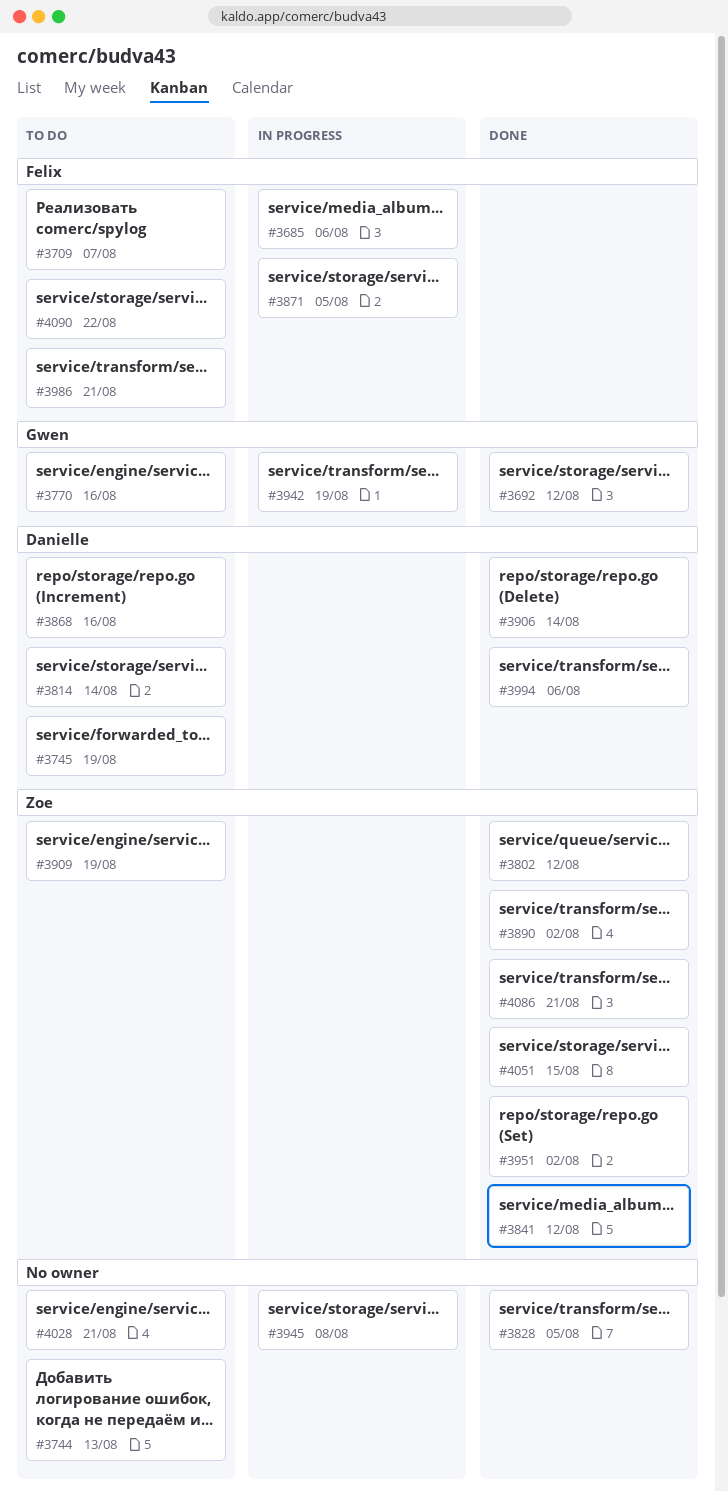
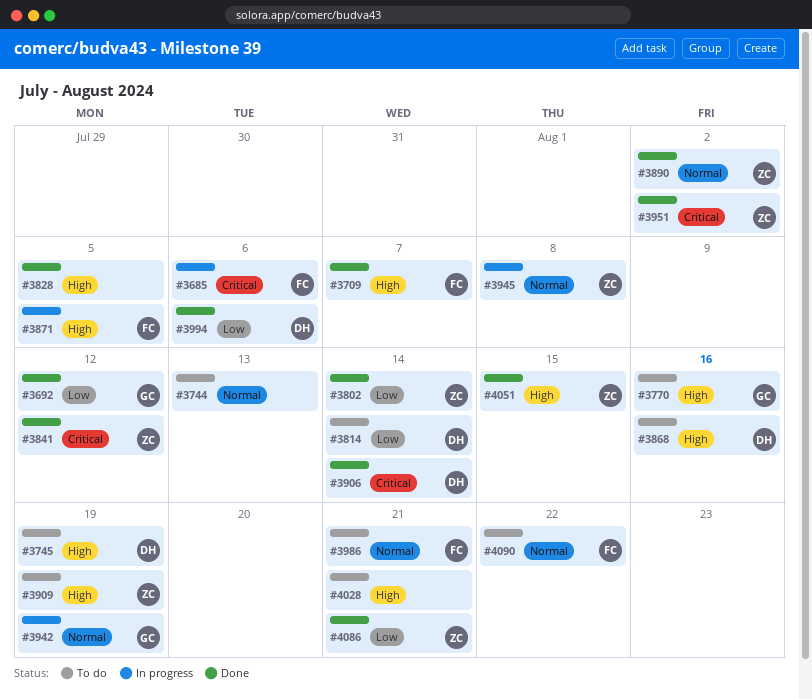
#3709, status: To do -> Done
#3802, due: Aug 12 -> Aug 14
#3945, owner: none -> Zoe

